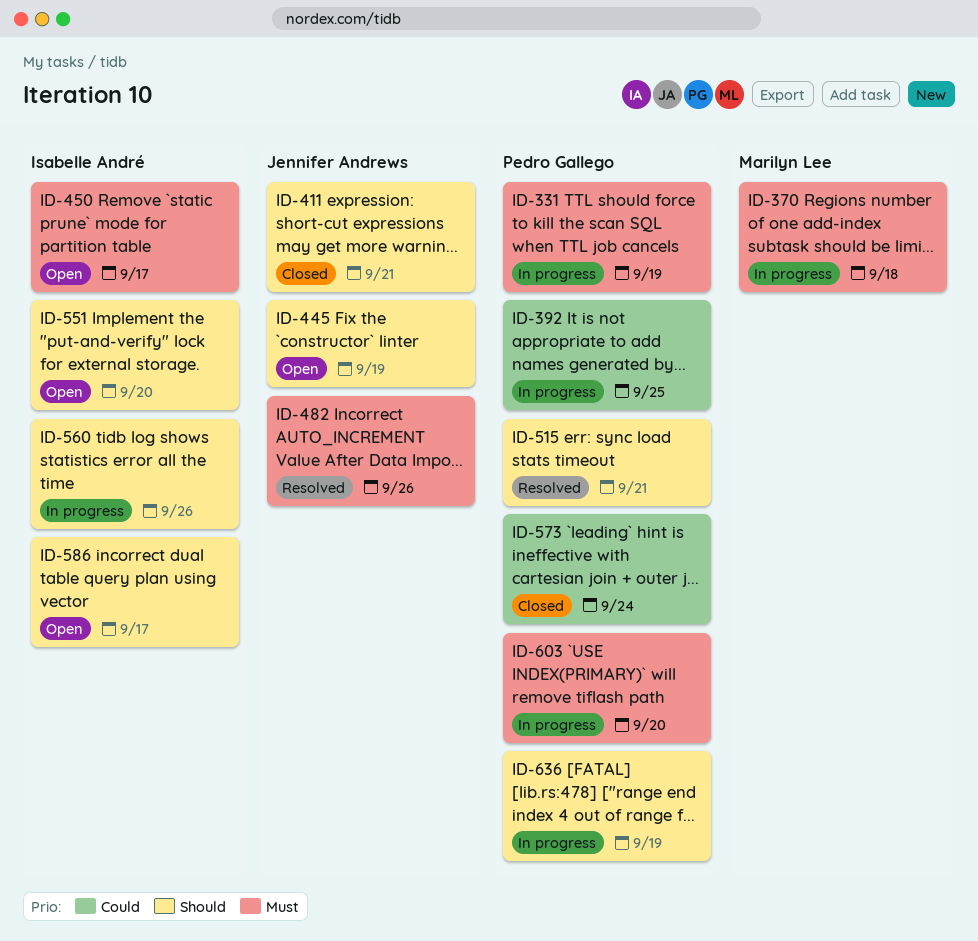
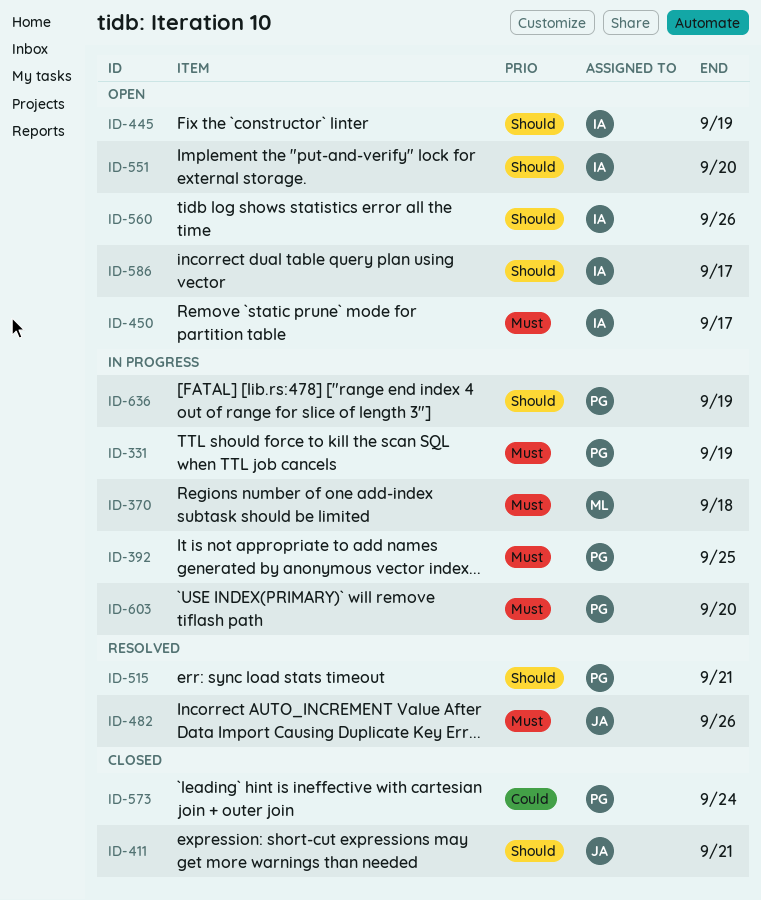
ID-392, priority: Could -> Must
ID-445, owner: Jennifer Andrews -> Isabelle André
ID-560, status: In progress -> Open

